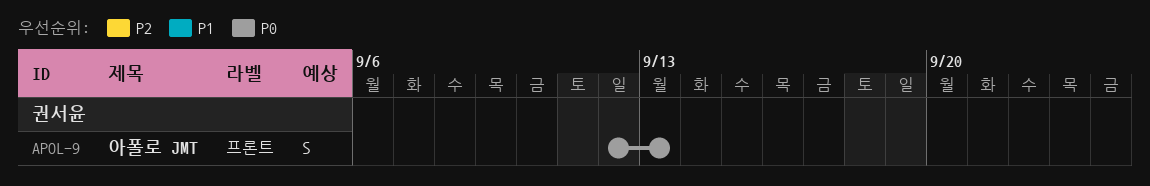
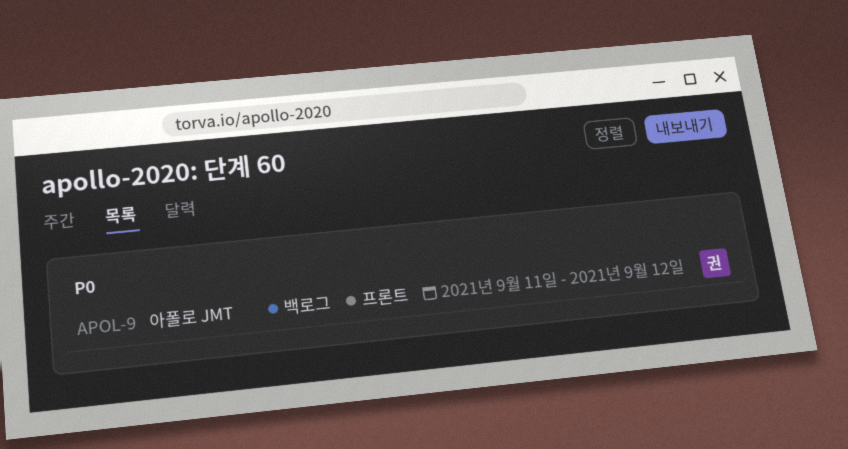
APOL-9, start: Sep 12 -> Sep 11
APOL-9, due: Sep 13 -> Sep 12

